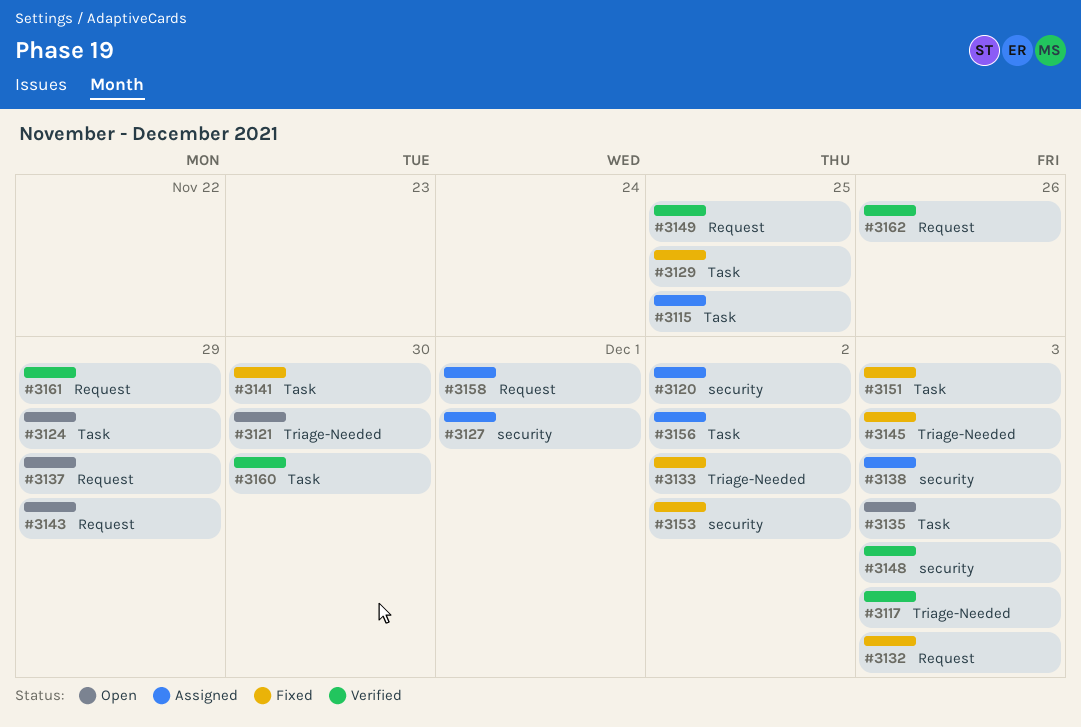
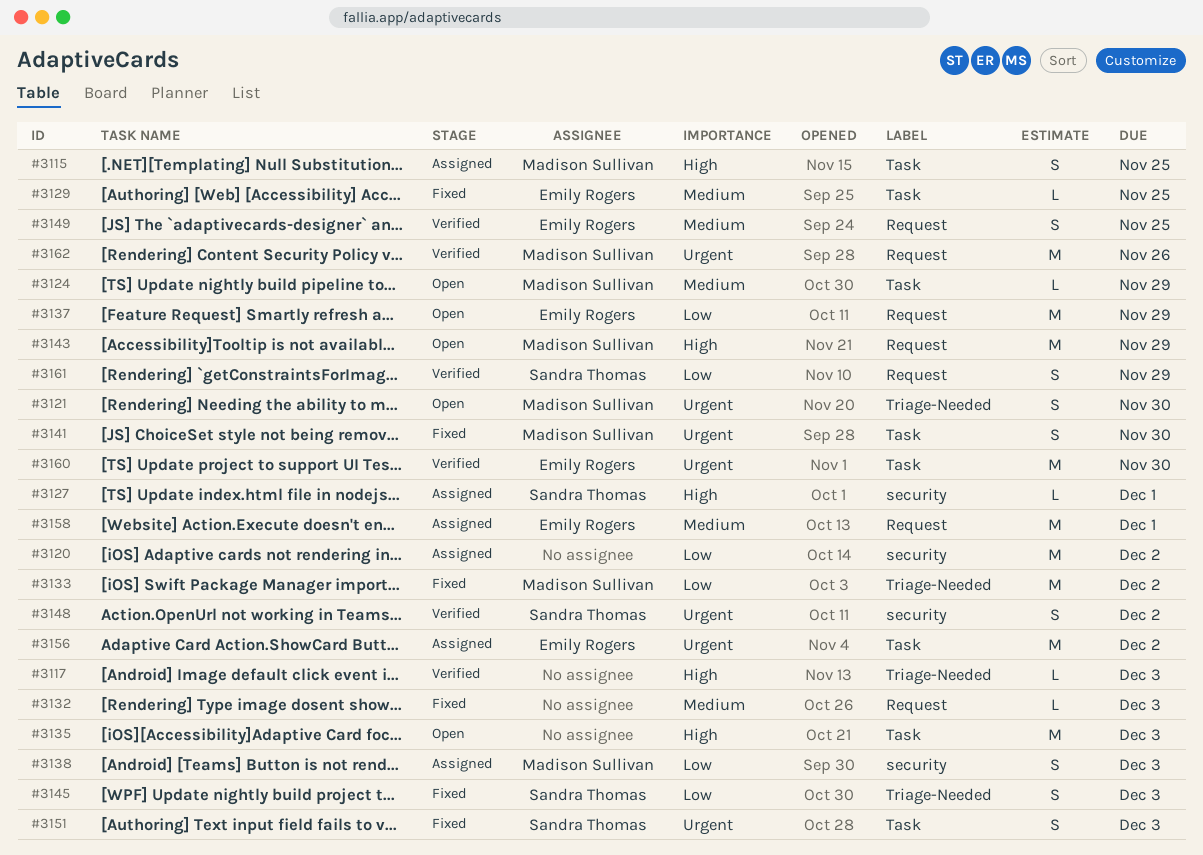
#3148, due: Dec 3 -> Dec 2
#3153: present -> none

